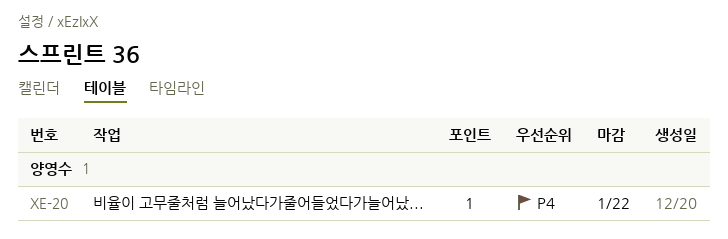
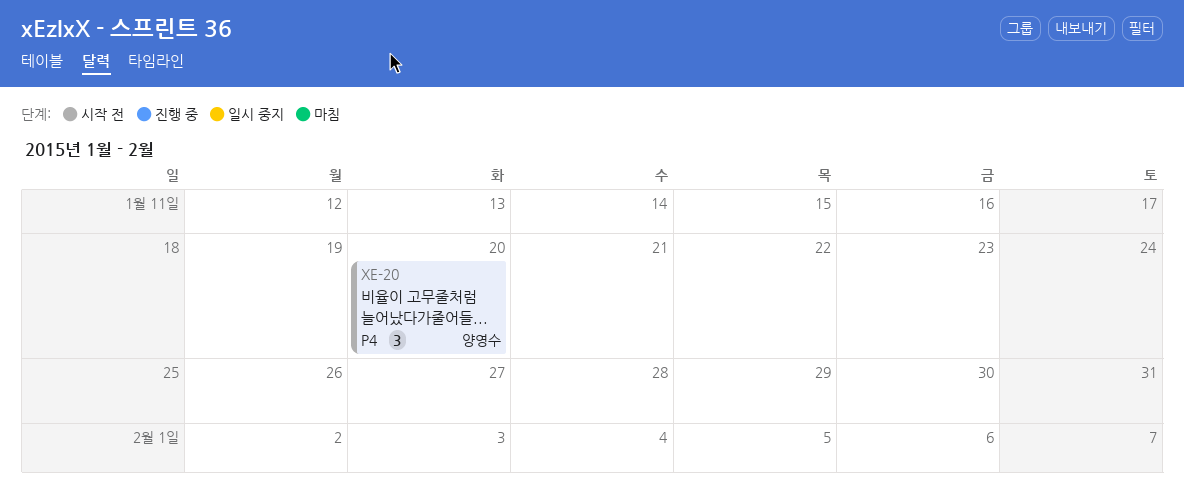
XE-20, estimate: 1 -> 3
XE-20, due: Jan 22 -> Jan 20

